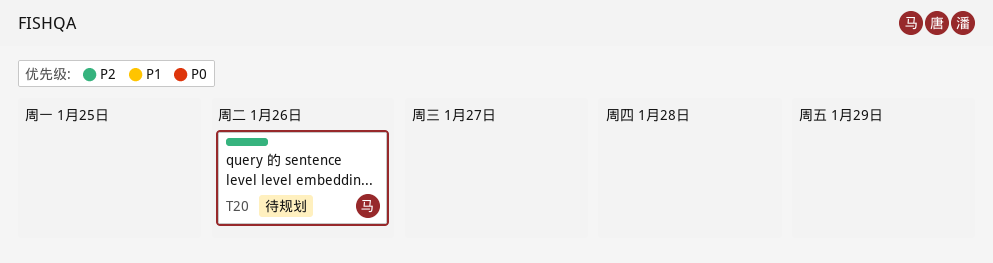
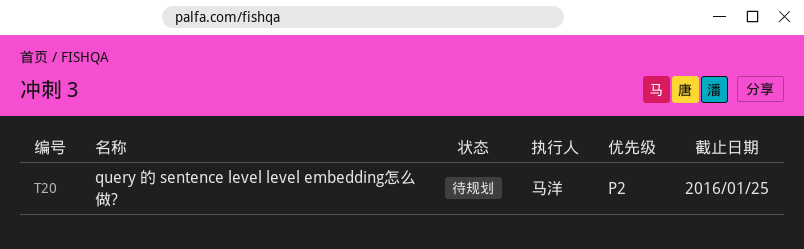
T20, due: Jan 26 -> Jan 25

